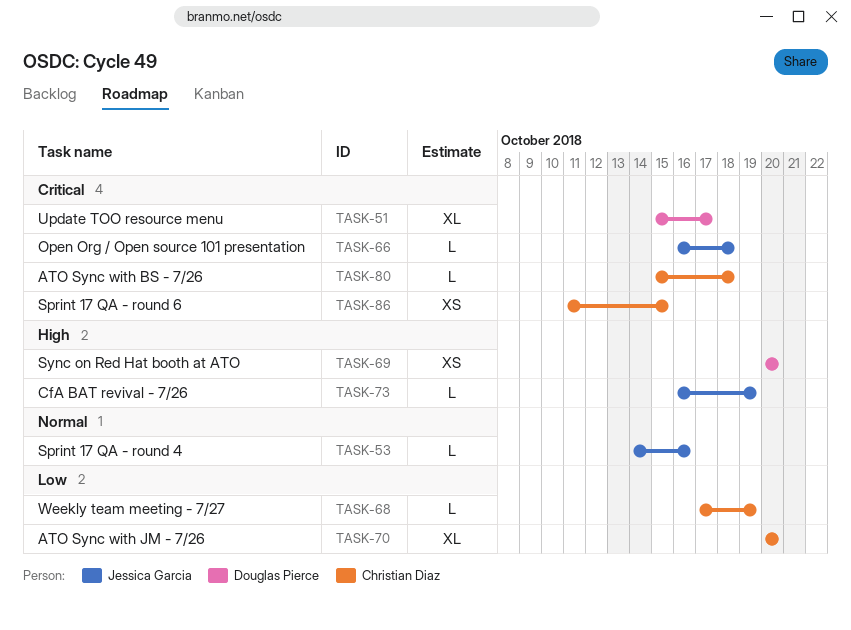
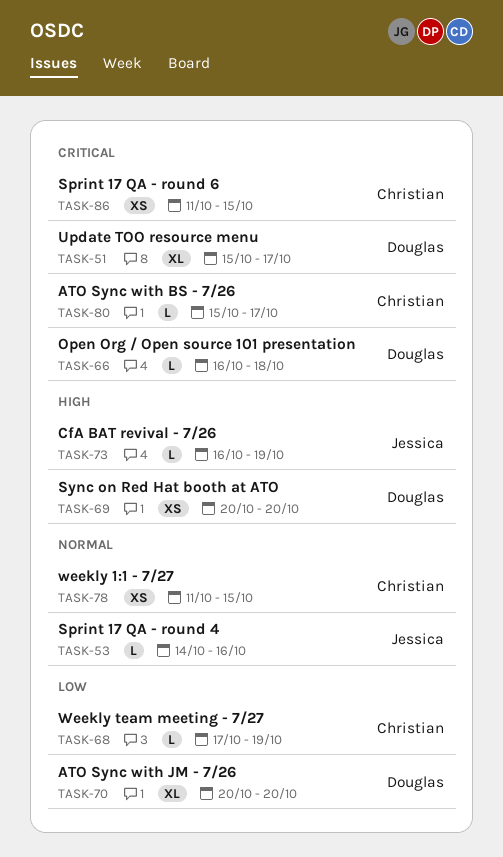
TASK-66, owner: Jessica Garcia -> Douglas Pierce
TASK-70, owner: Christian Diaz -> Douglas Pierce
TASK-78: none -> present
TASK-80, due: Oct 18 -> Oct 17

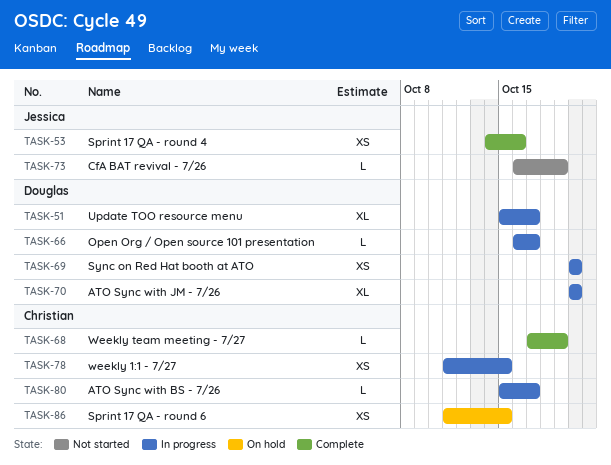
TASK-53, estimate: L -> XS
TASK-66, due: Oct 18 -> Oct 17

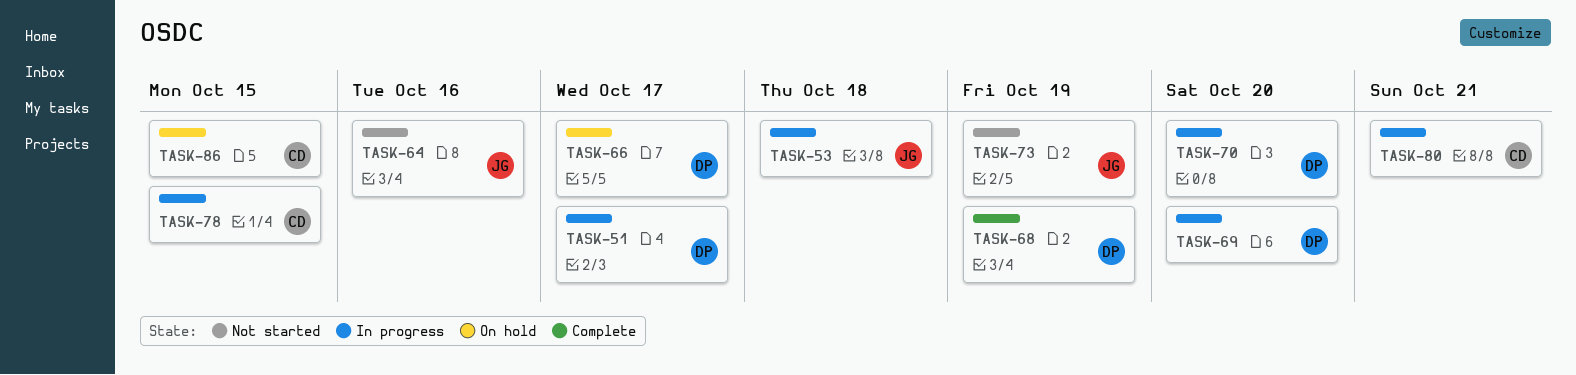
TASK-53, status: Complete -> In progress
TASK-53, due: Oct 16 -> Oct 18
TASK-64: none -> present
TASK-66, status: In progress -> On hold
TASK-68, owner: Christian -> Douglas
TASK-80, due: Oct 17 -> Oct 21

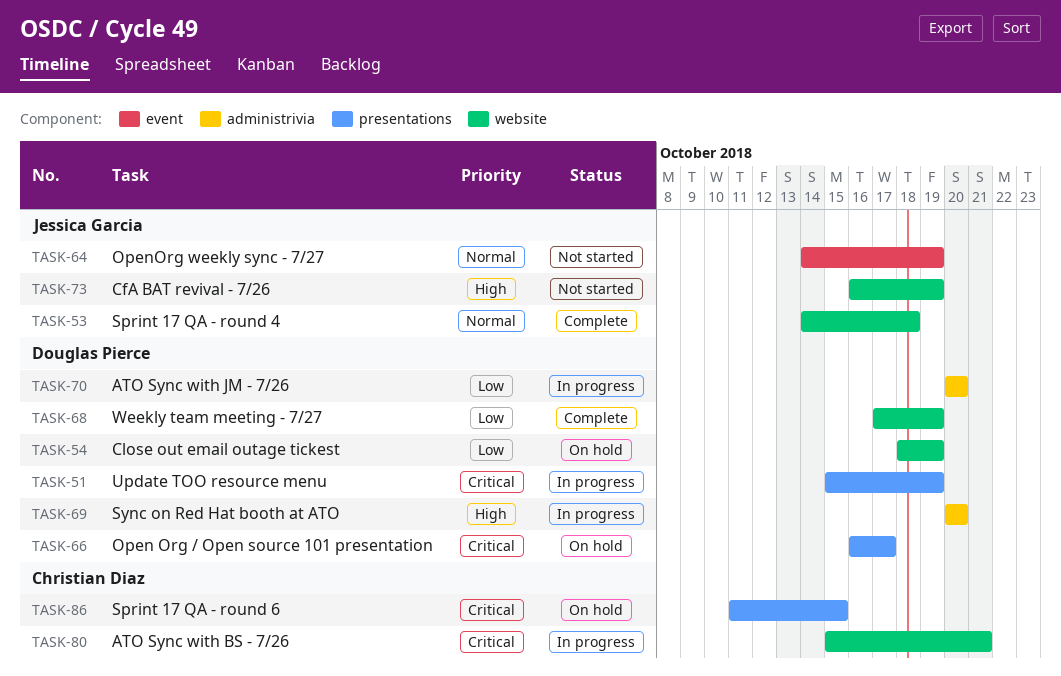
TASK-51, due: Oct 17 -> Oct 19
TASK-53, status: In progress -> Complete
TASK-54: none -> present
TASK-64, due: Oct 16 -> Oct 19
TASK-78: present -> none

